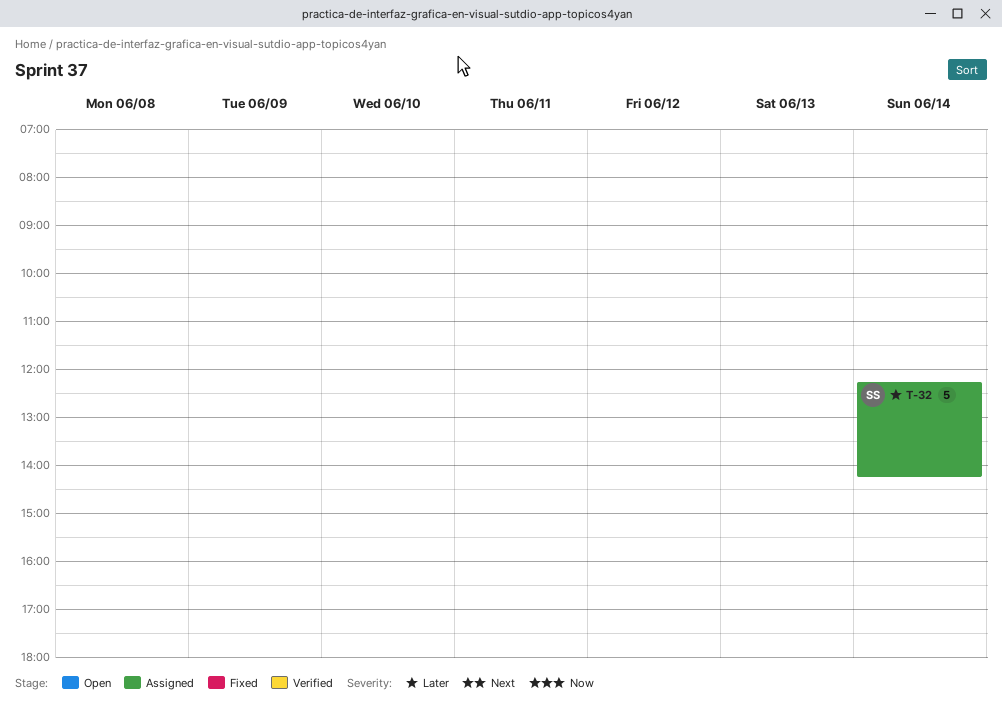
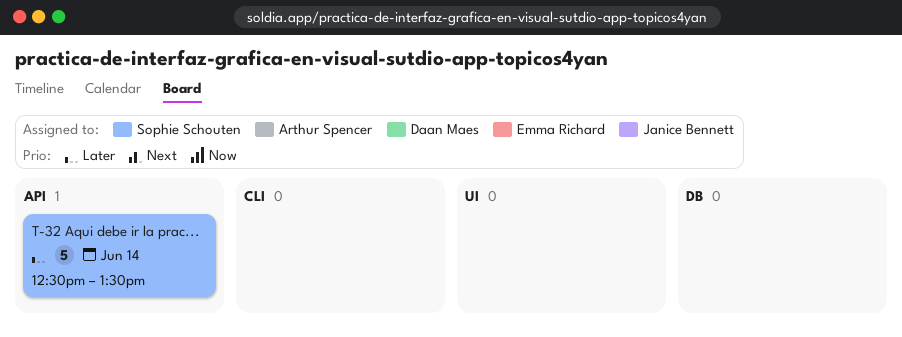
T-32, begins: 12:15 -> 12:30
T-32, ends: 14:15 -> 13:30

